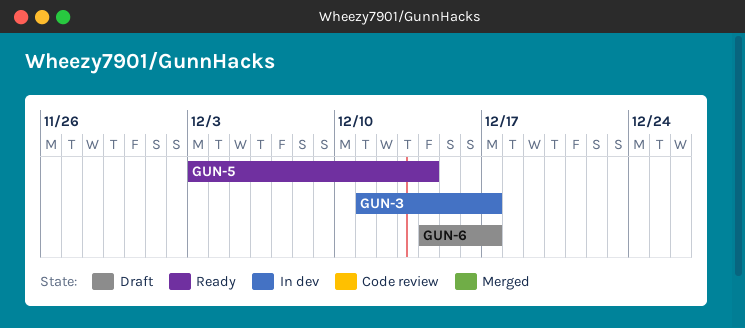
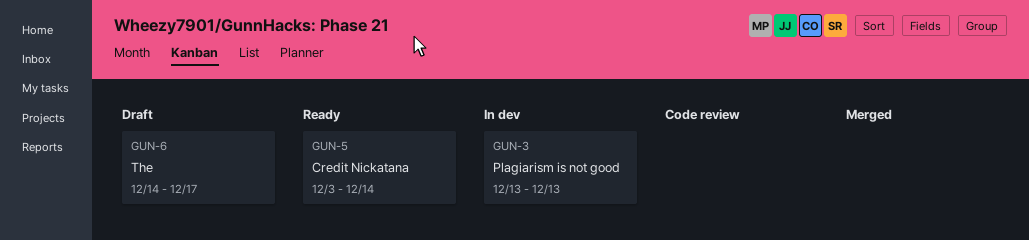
GUN-3, start: Dec 11 -> Dec 13
GUN-3, due: Dec 17 -> Dec 13

